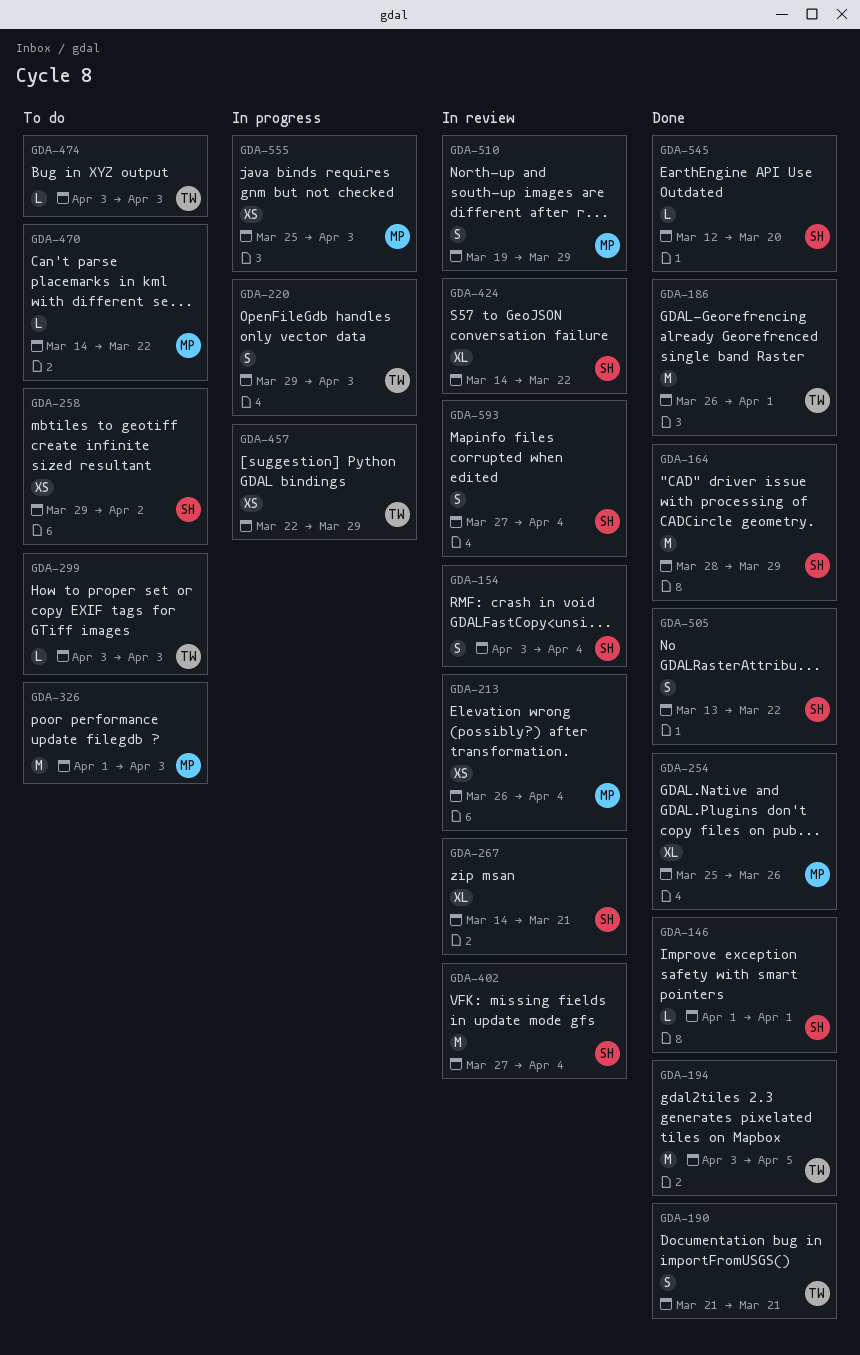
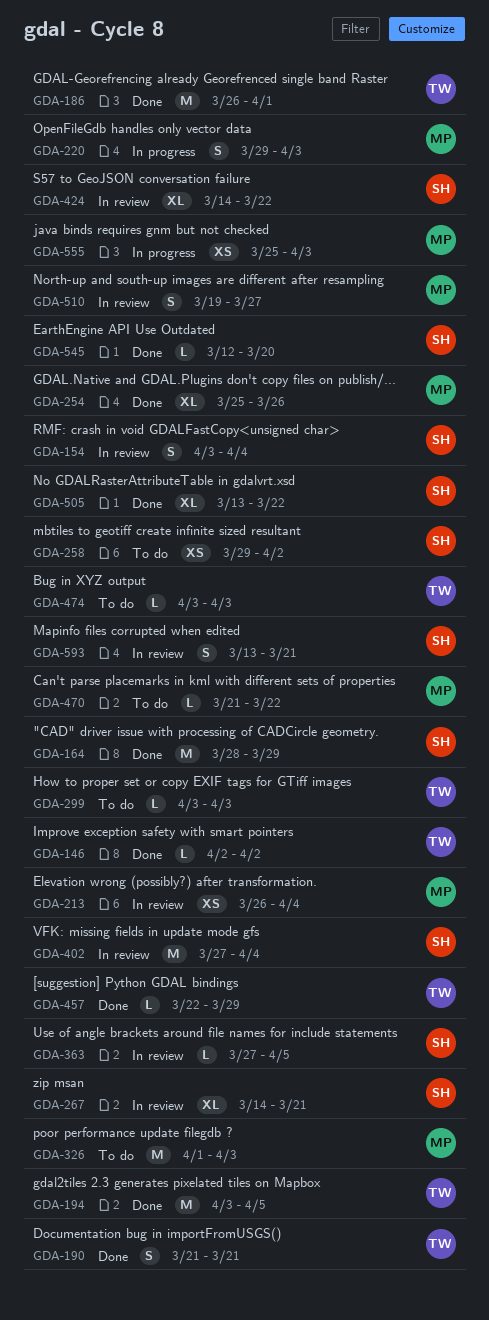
GDA-146, owner: SH -> TW
GDA-146, start: Apr 1 -> Apr 2
GDA-146, due: Apr 1 -> Apr 2
GDA-220, owner: TW -> MP
GDA-363: none -> present
GDA-457, status: In progress -> Done
GDA-457, estimate: XS -> L
GDA-470, start: Mar 14 -> Mar 21
GDA-505, estimate: S -> XL
GDA-510, due: Mar 29 -> Mar 27
GDA-593, start: Mar 27 -> Mar 13
GDA-593, due: Apr 4 -> Mar 21

